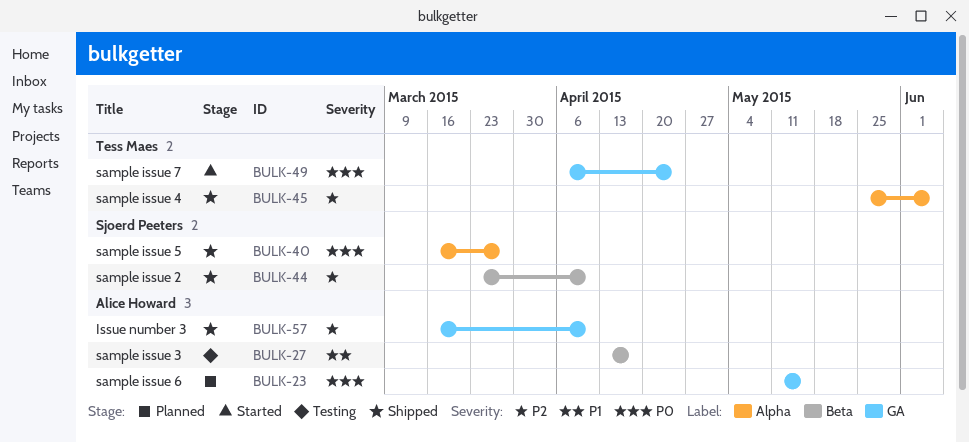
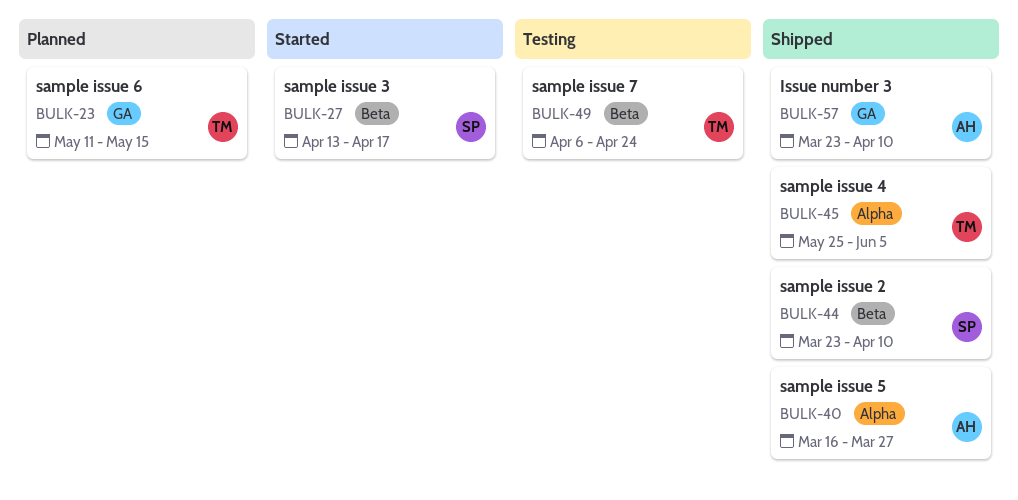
BULK-23, owner: Alice Howard -> Tess Maes
BULK-27, status: Testing -> Started
BULK-27, owner: Alice Howard -> Sjoerd Peeters
BULK-40, owner: Sjoerd Peeters -> Alice Howard
BULK-49, status: Started -> Testing
BULK-49, label: GA -> Beta
BULK-57, start: Mar 16 -> Mar 23

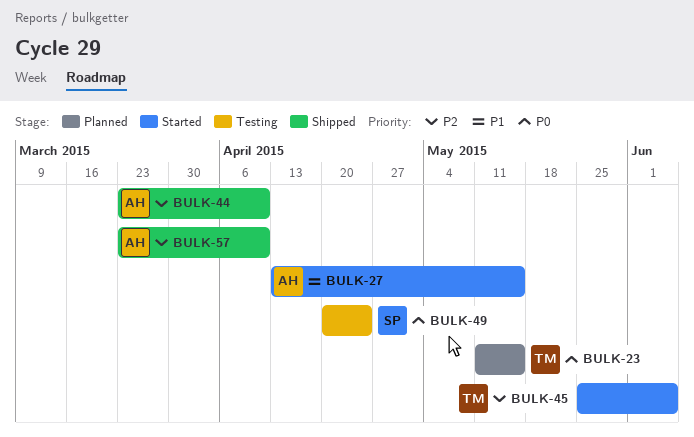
BULK-27, owner: SP -> AH
BULK-27, due: Apr 17 -> May 15
BULK-40: present -> none
BULK-44, owner: SP -> AH
BULK-45, status: Shipped -> Started
BULK-49, owner: TM -> SP
BULK-49, start: Apr 6 -> Apr 20

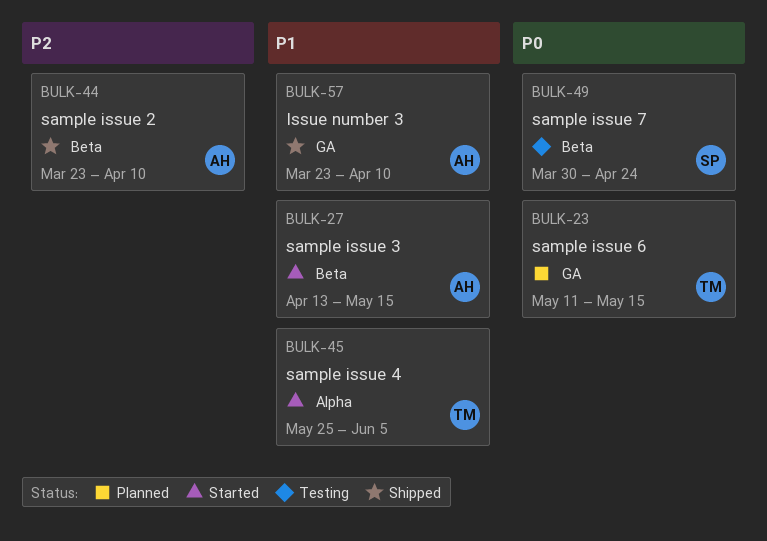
BULK-45, priority: P2 -> P1
BULK-49, start: Apr 20 -> Mar 30
BULK-57, priority: P2 -> P1

